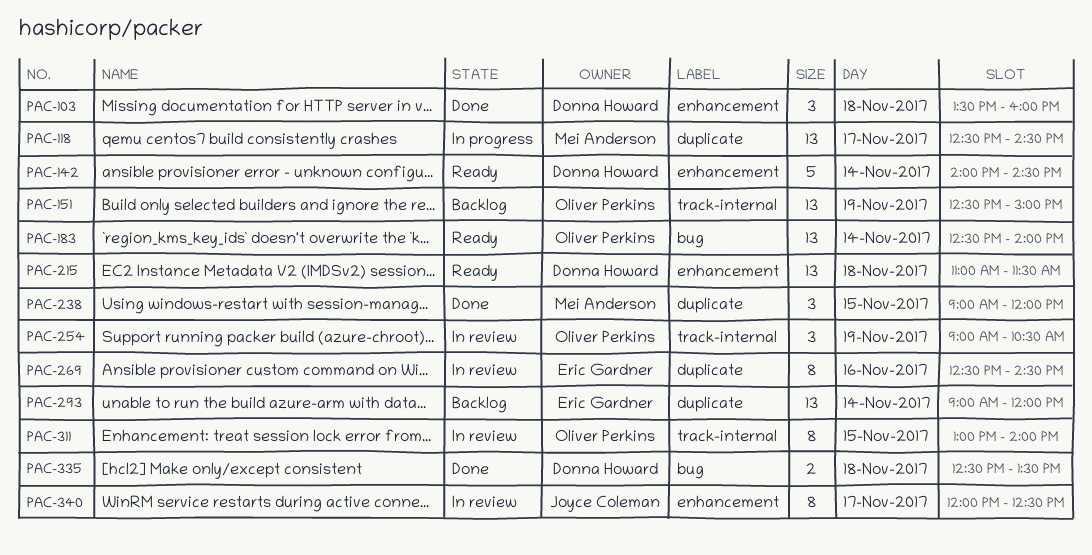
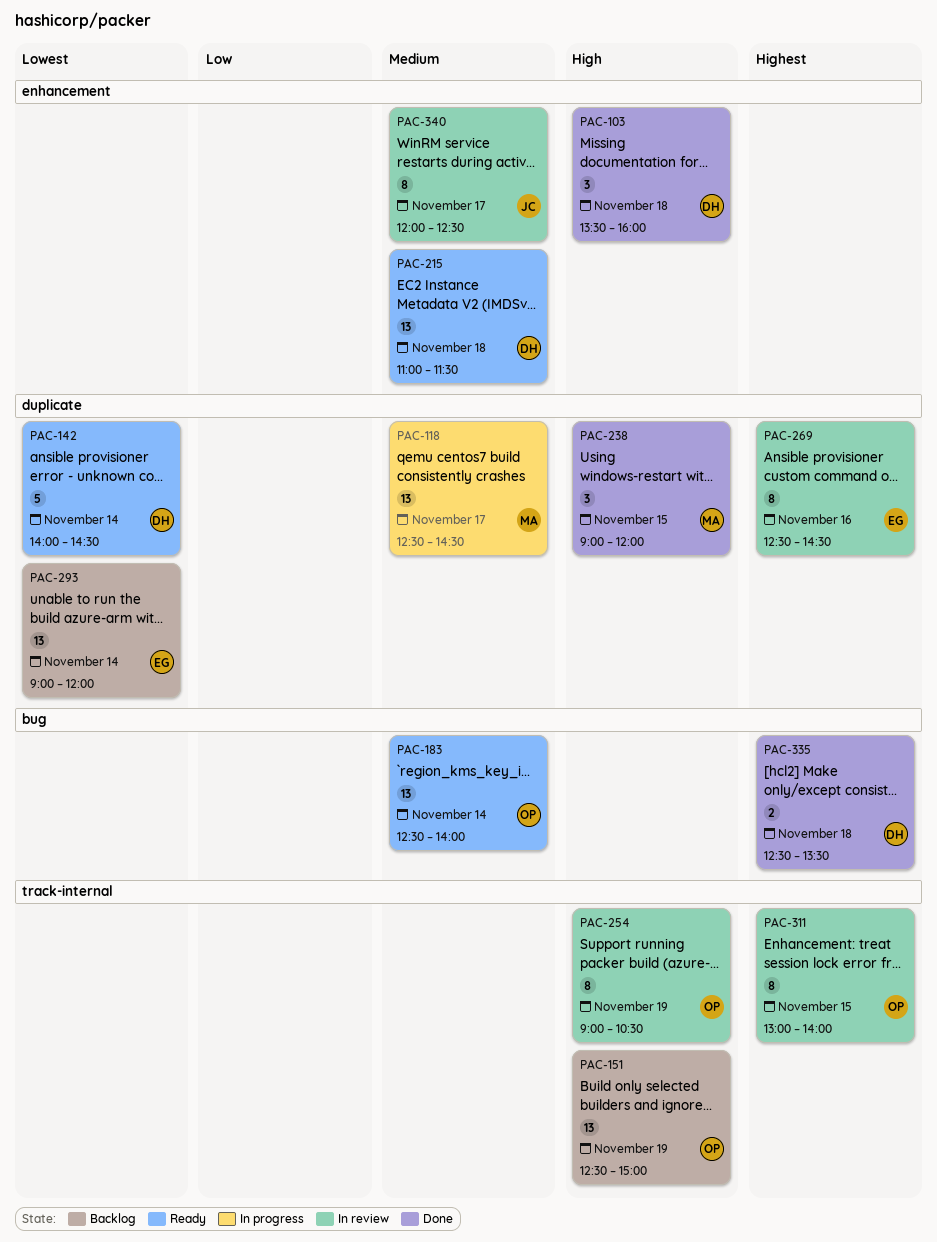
PAC-142, label: enhancement -> duplicate
PAC-254, estimate: 3 -> 8

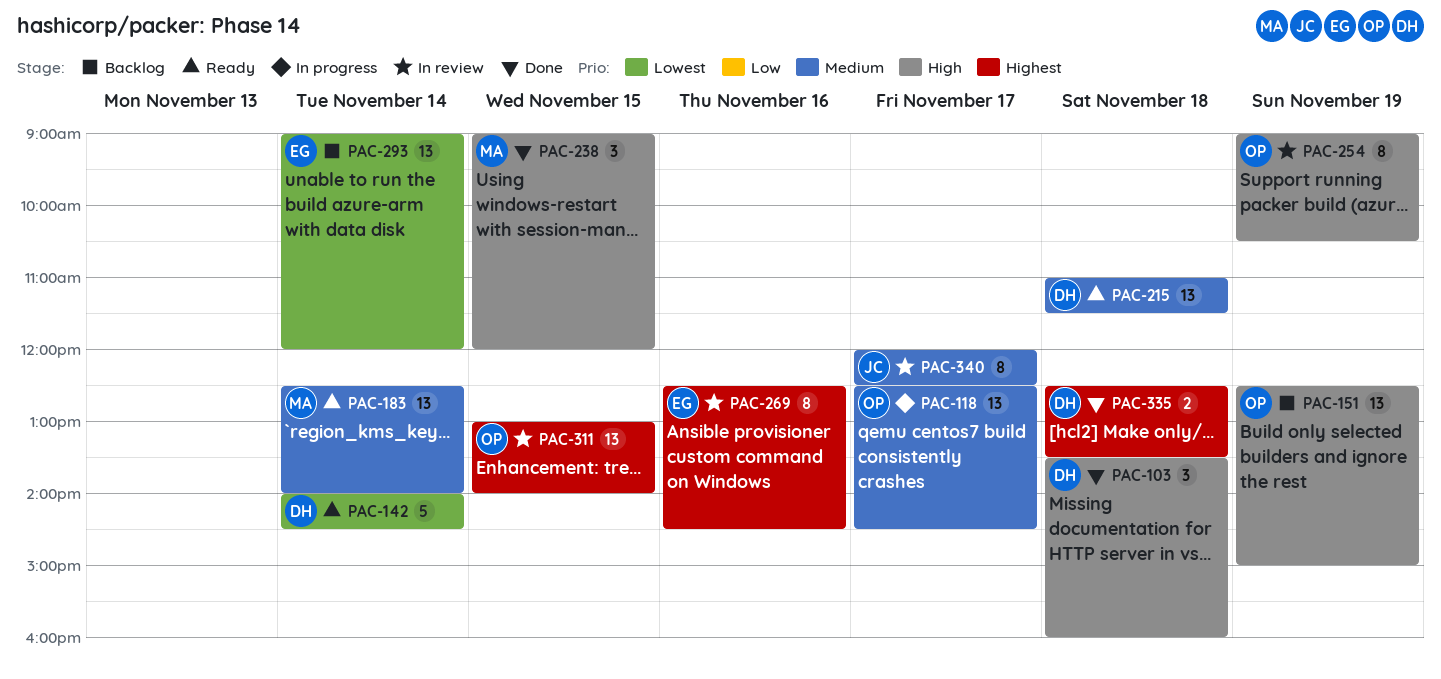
PAC-118, owner: MA -> OP
PAC-183, owner: OP -> MA
PAC-311, estimate: 8 -> 13

